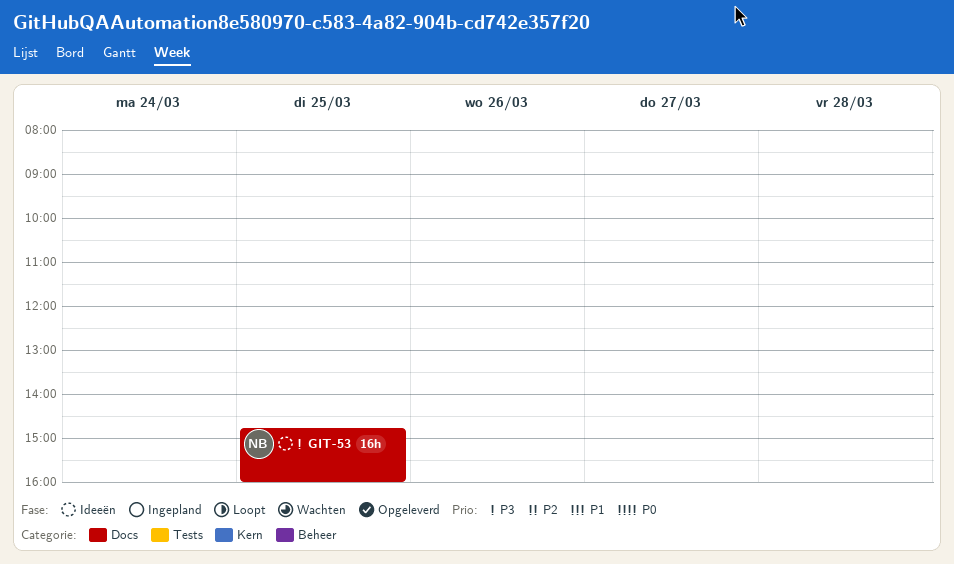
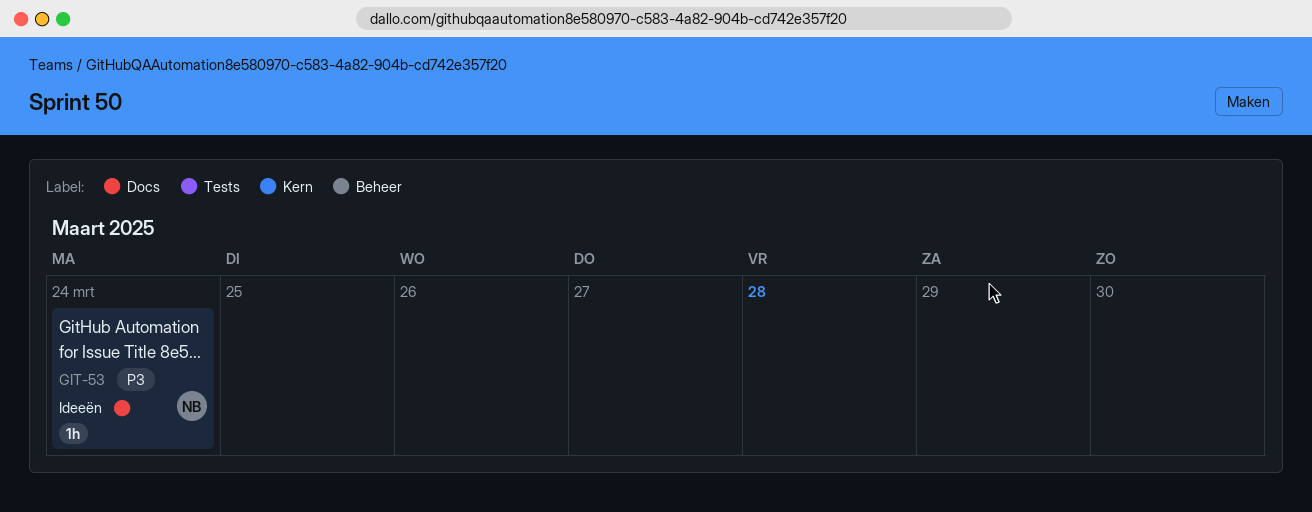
GIT-53, estimate: 16h -> 1h
GIT-53, day: Mar 25 -> Mar 24

